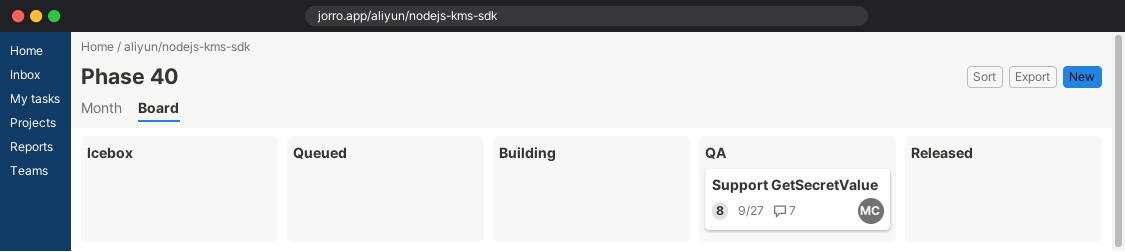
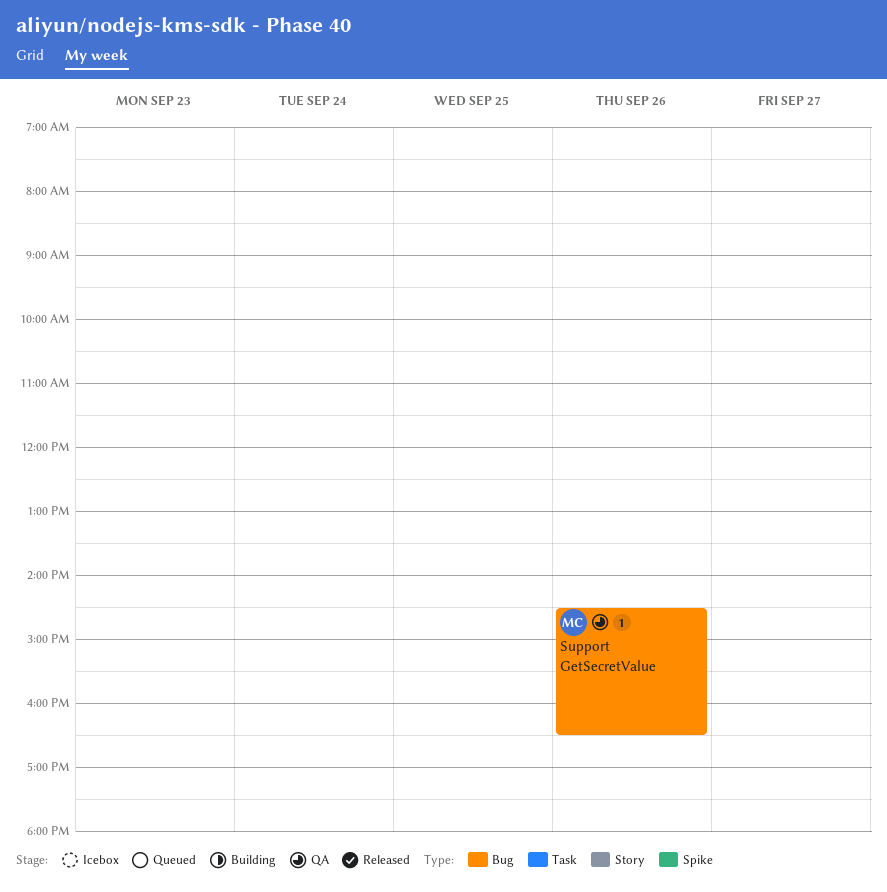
Support GetSecretValue, estimate: 8 -> 1
Support GetSecretValue, day: Sep 27 -> Sep 26

